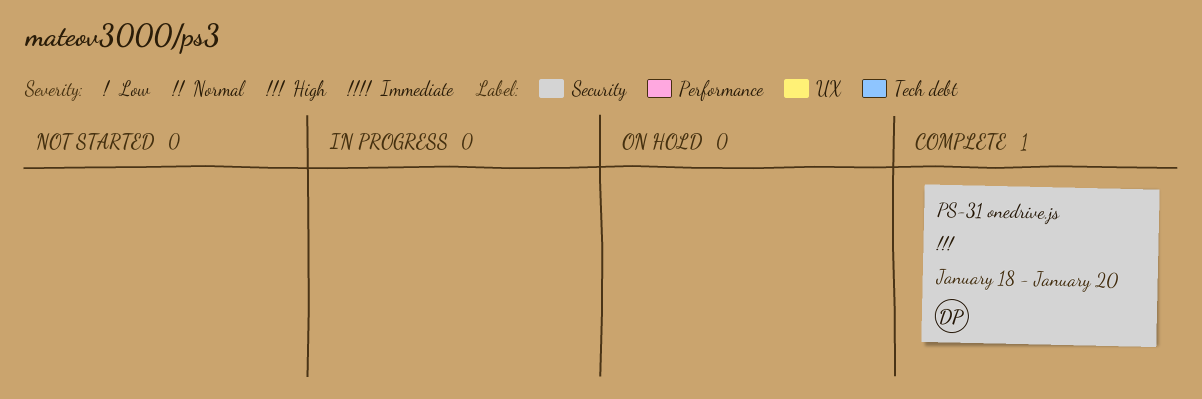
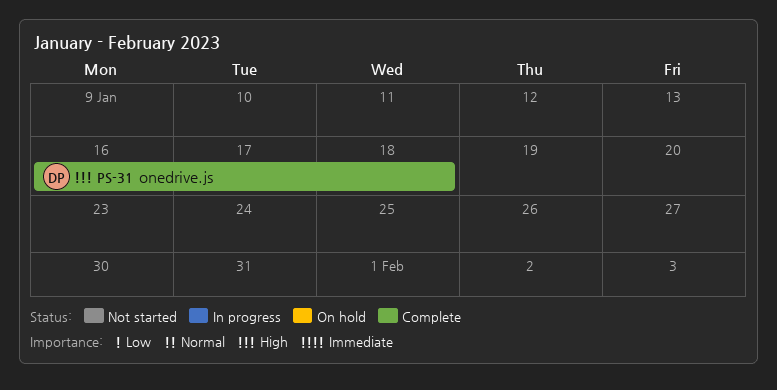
PS-31, start: Jan 18 -> Jan 16
PS-31, due: Jan 20 -> Jan 18

